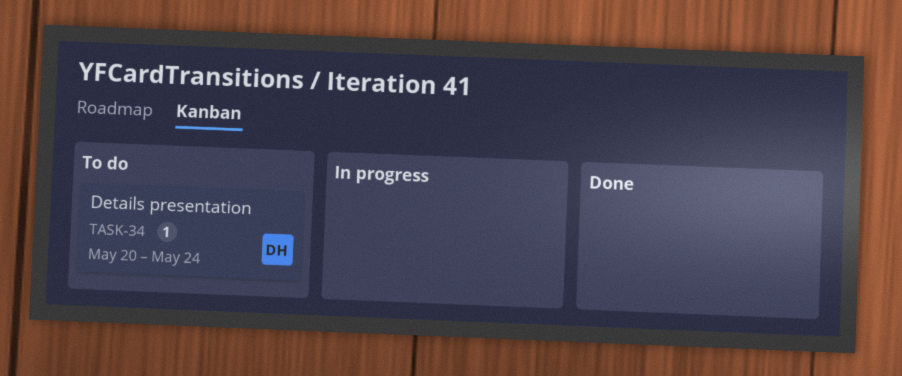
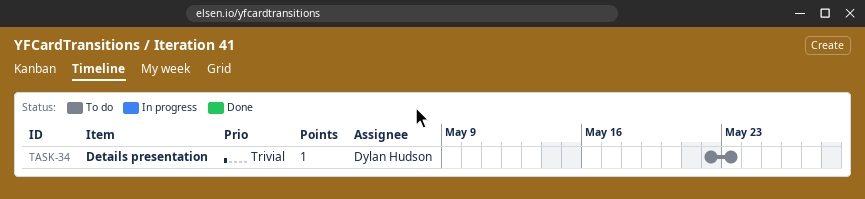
TASK-34, start: May 20 -> May 22
TASK-34, due: May 24 -> May 23

